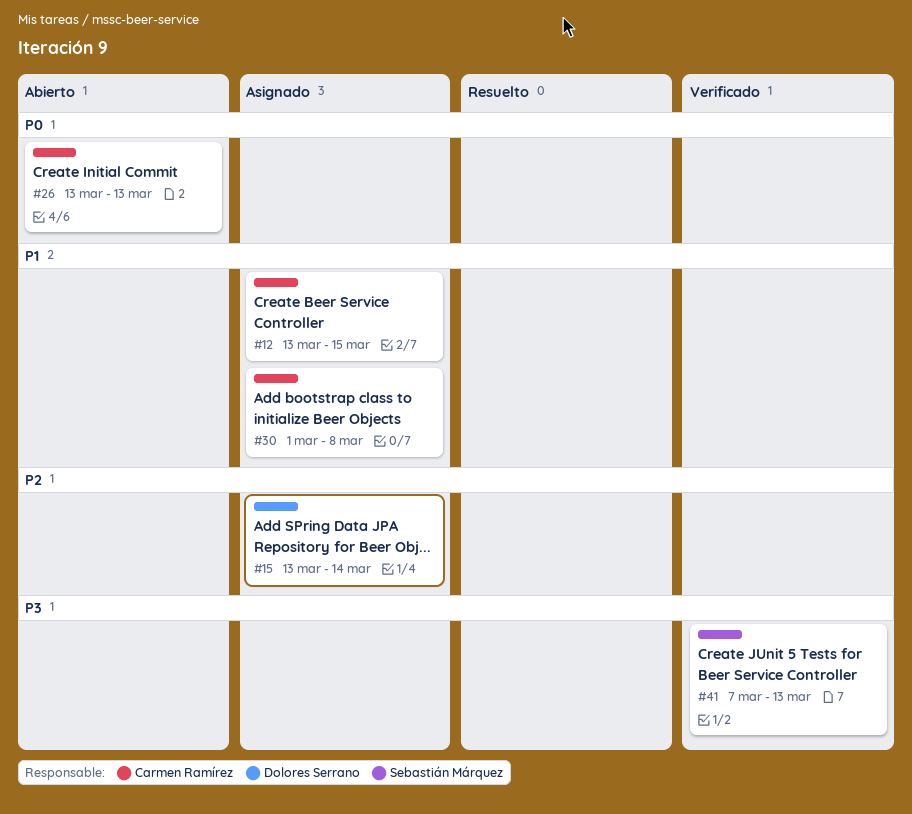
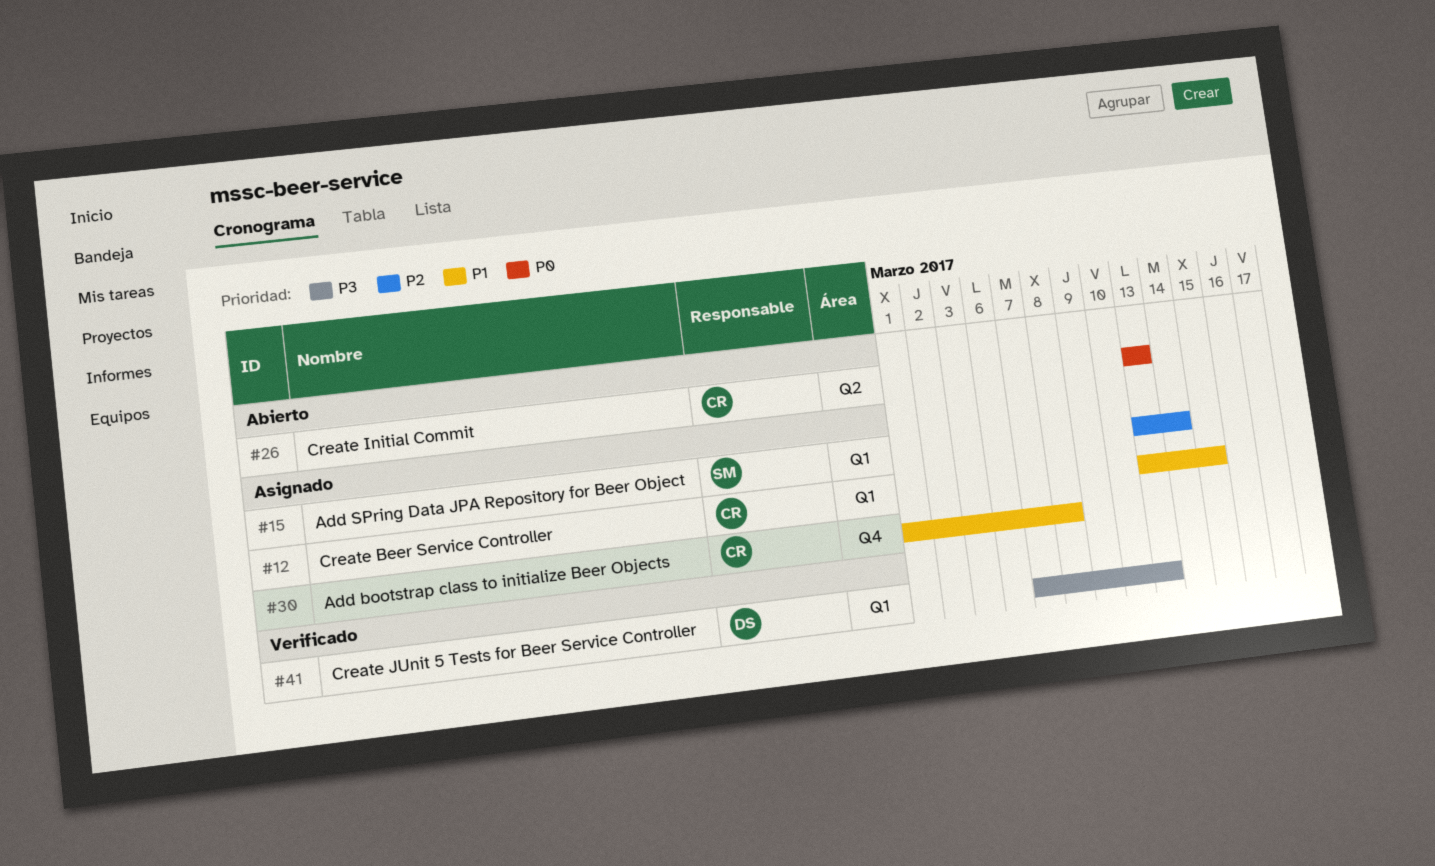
#15, owner: Dolores Serrano -> Sebastián Márquez
#41, owner: Sebastián Márquez -> Dolores Serrano

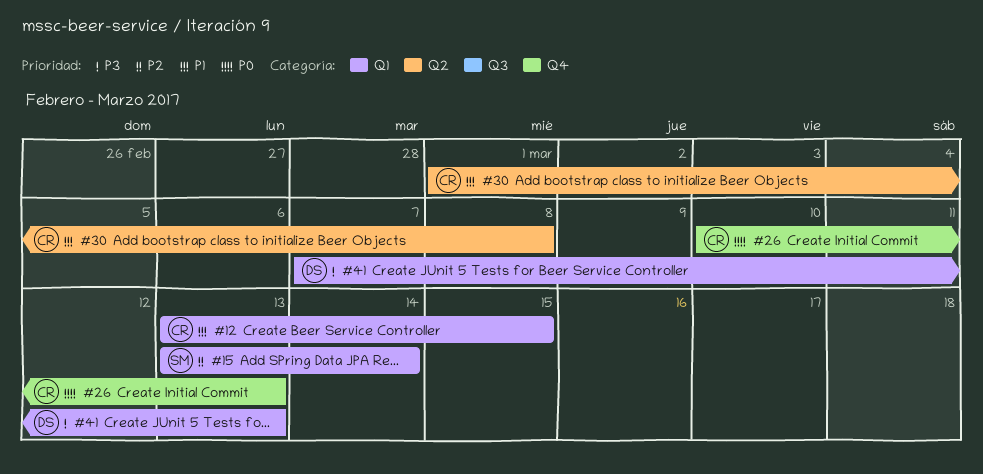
#26, label: Q2 -> Q4
#26, start: Mar 13 -> Mar 10
#30, label: Q4 -> Q2

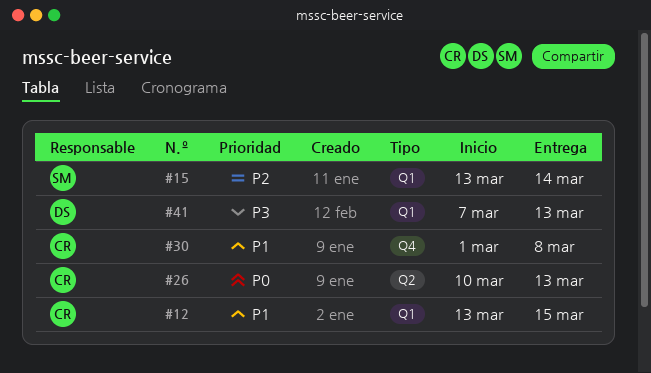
#26, label: Q4 -> Q2
#30, label: Q2 -> Q4

